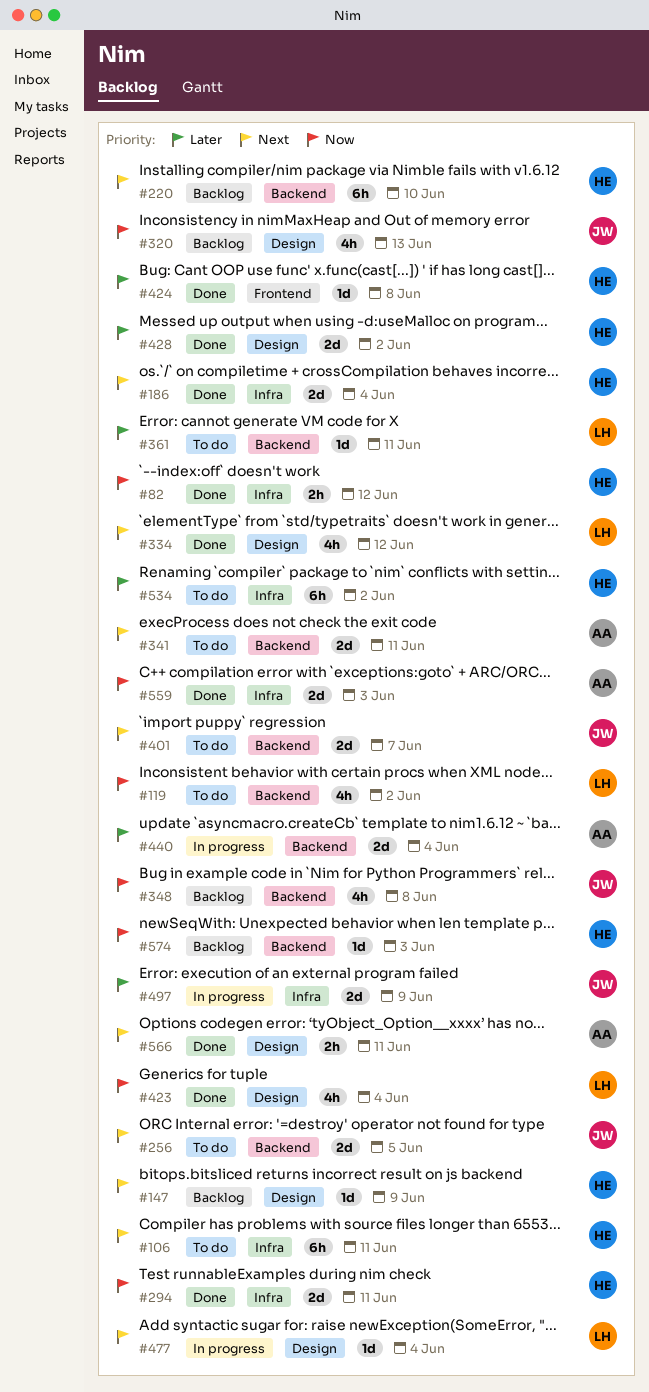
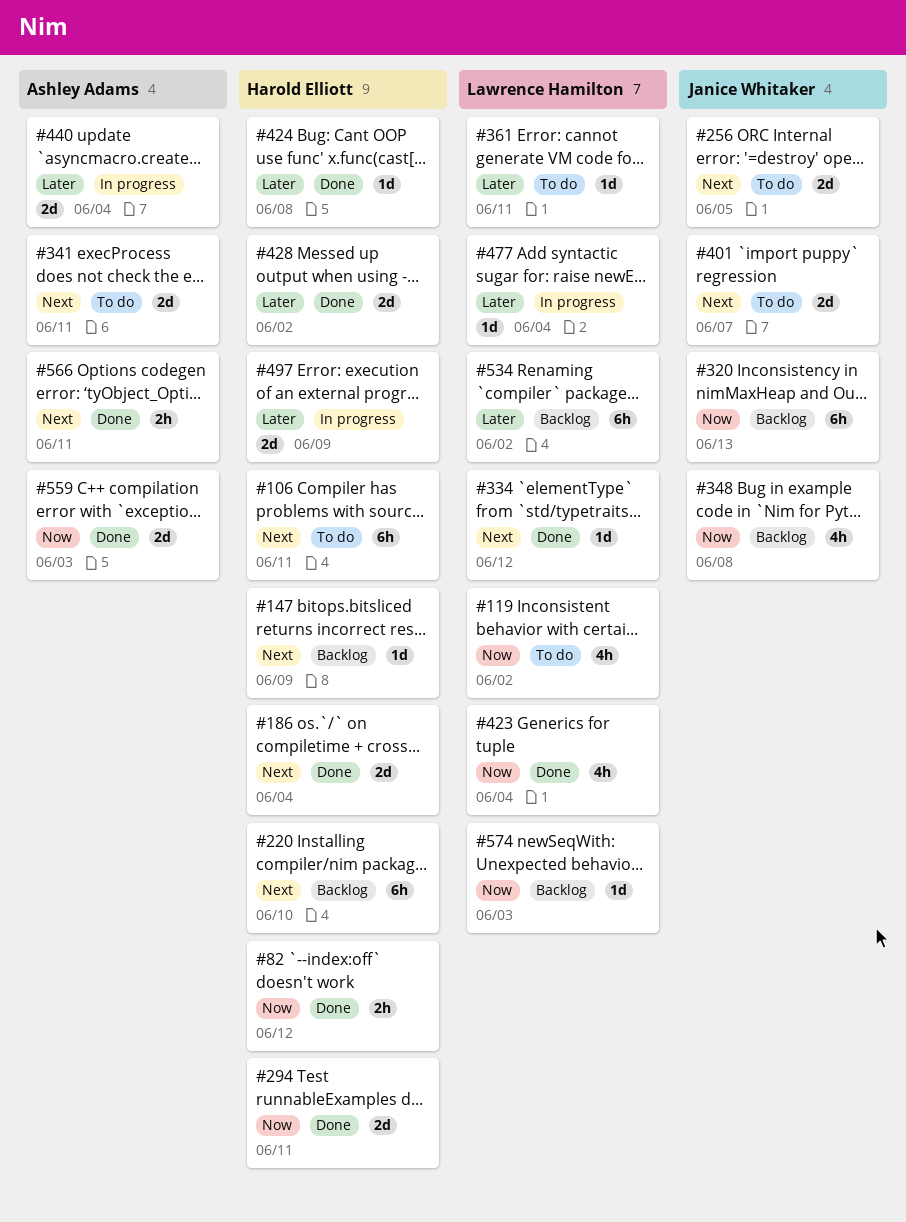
#320, estimate: 4h -> 6h
#334, estimate: 4h -> 1d
#477, priority: Next -> Later
#497, owner: Janice Whitaker -> Harold Elliott
#534, status: To do -> Backlog
#534, owner: Harold Elliott -> Lawrence Hamilton
#574, owner: Harold Elliott -> Lawrence Hamilton

